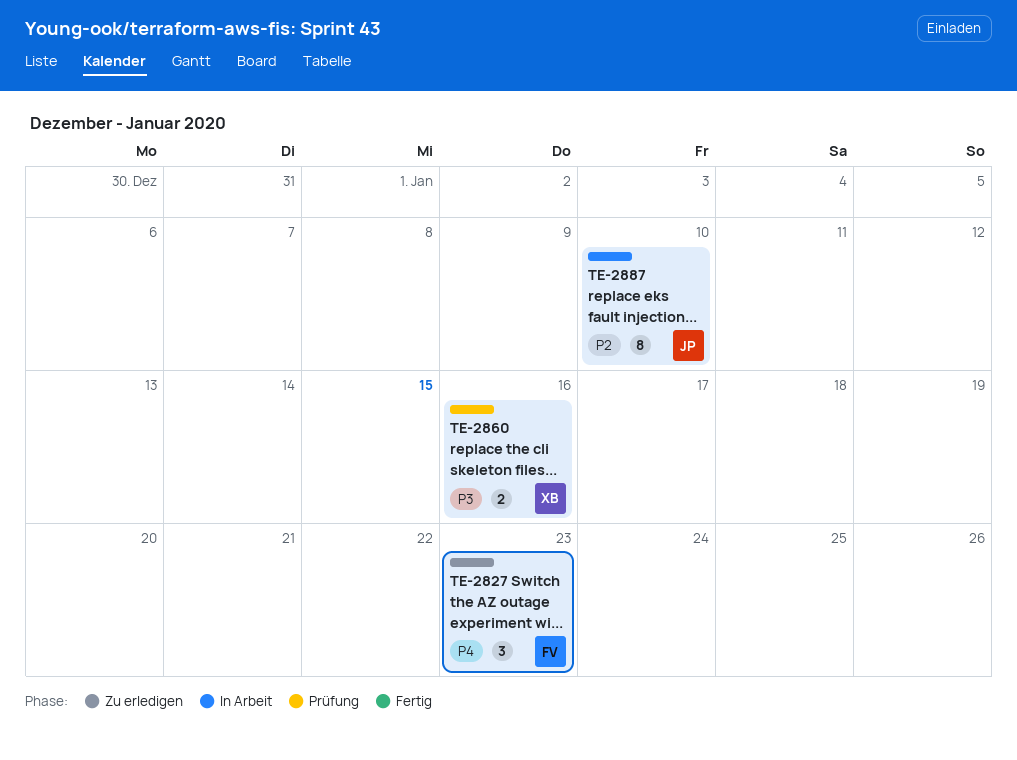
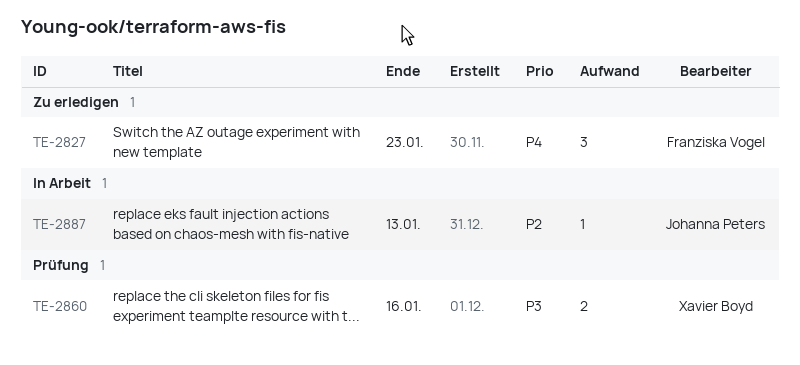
TE-2887, estimate: 8 -> 1
TE-2887, due: Jan 10 -> Jan 13

